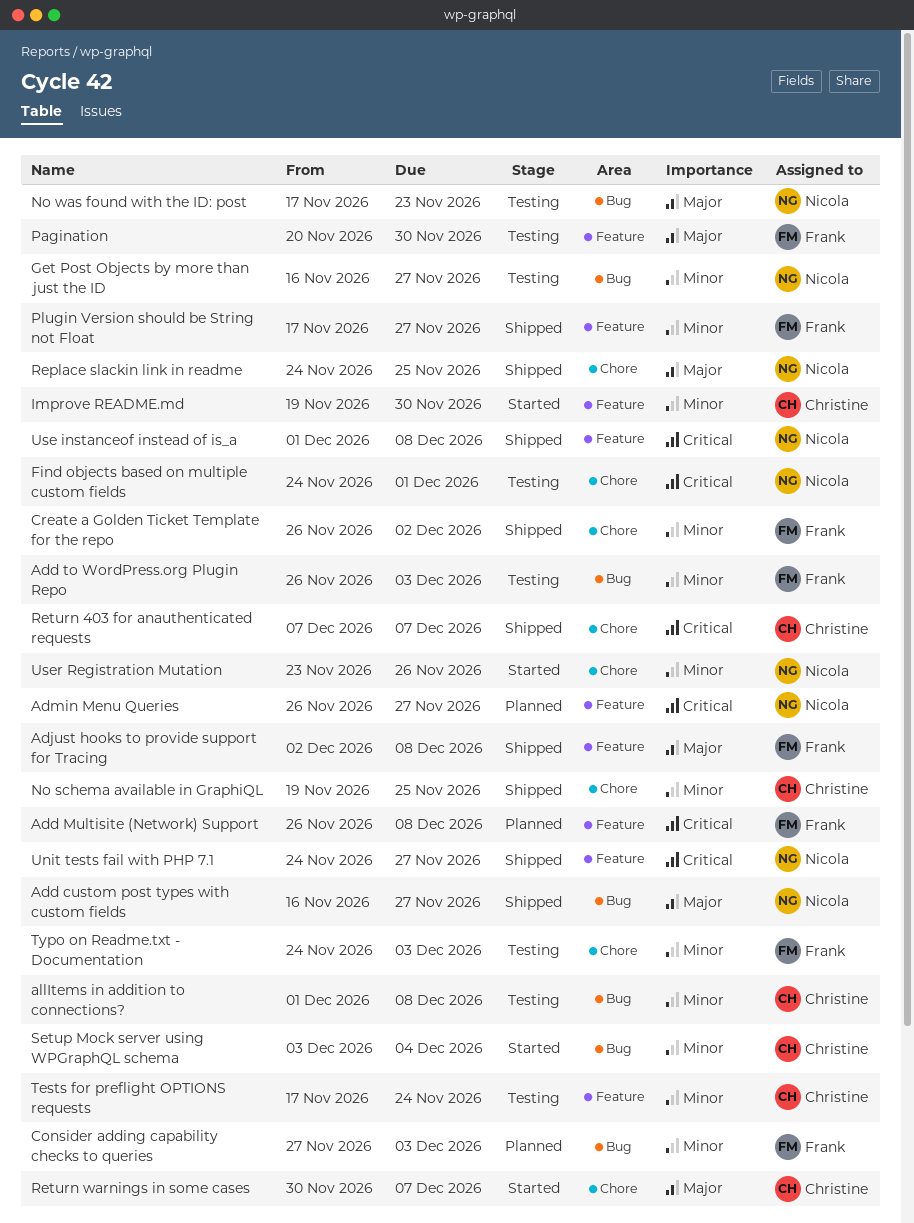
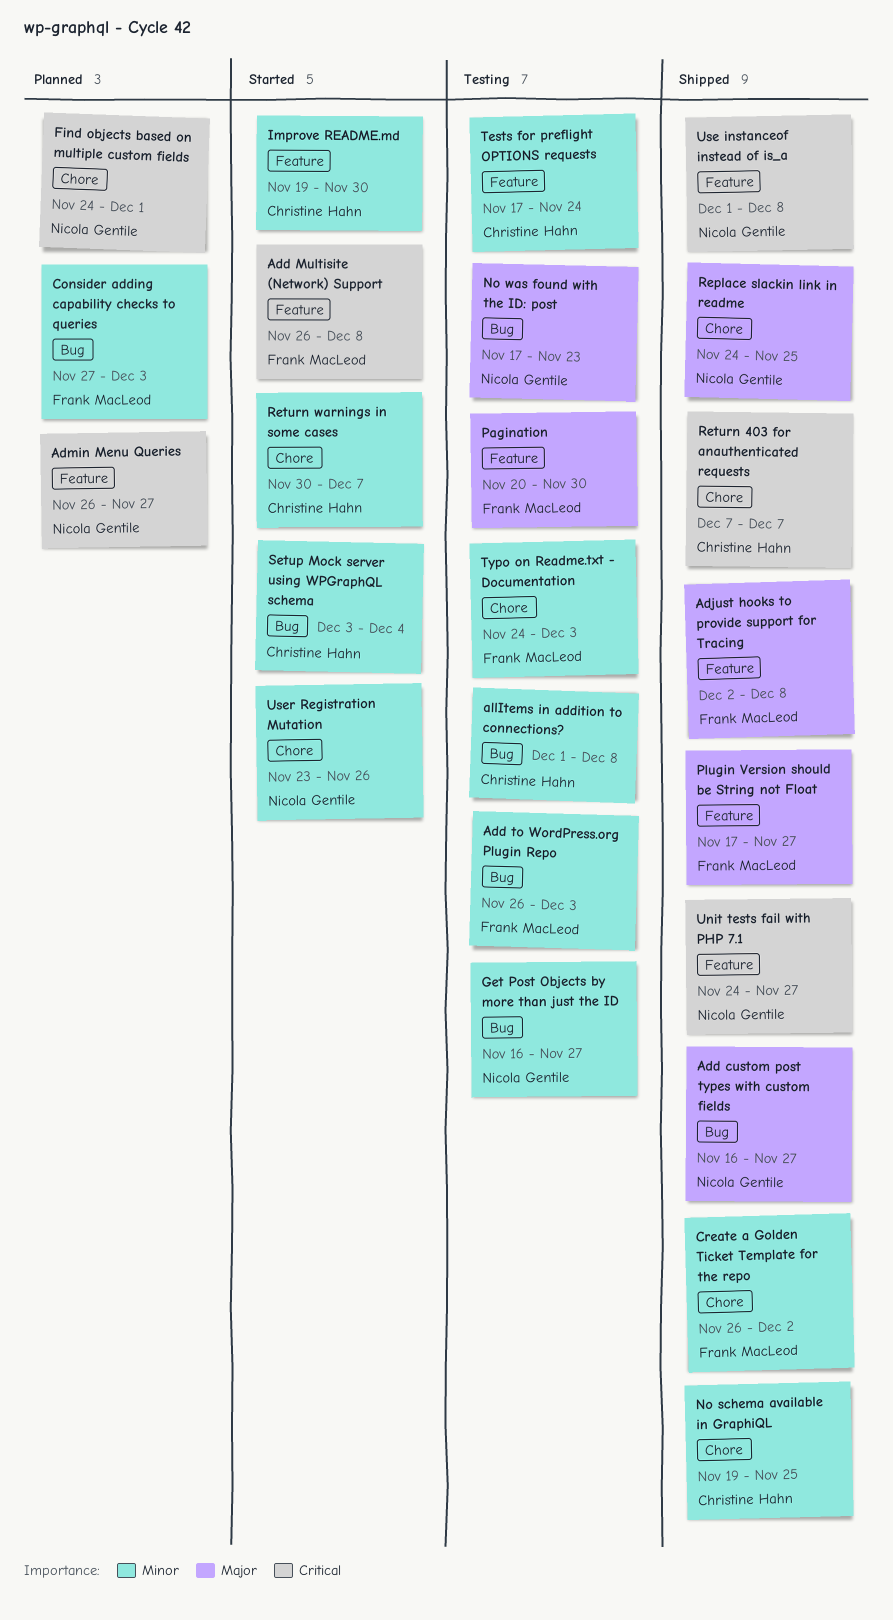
Add Multisite (Network) Support, status: Planned -> Started
Find objects based on multiple custom fields, status: Testing -> Planned
Plugin Version should be String not Float, priority: Minor -> Major
Return warnings in some cases, priority: Major -> Minor

